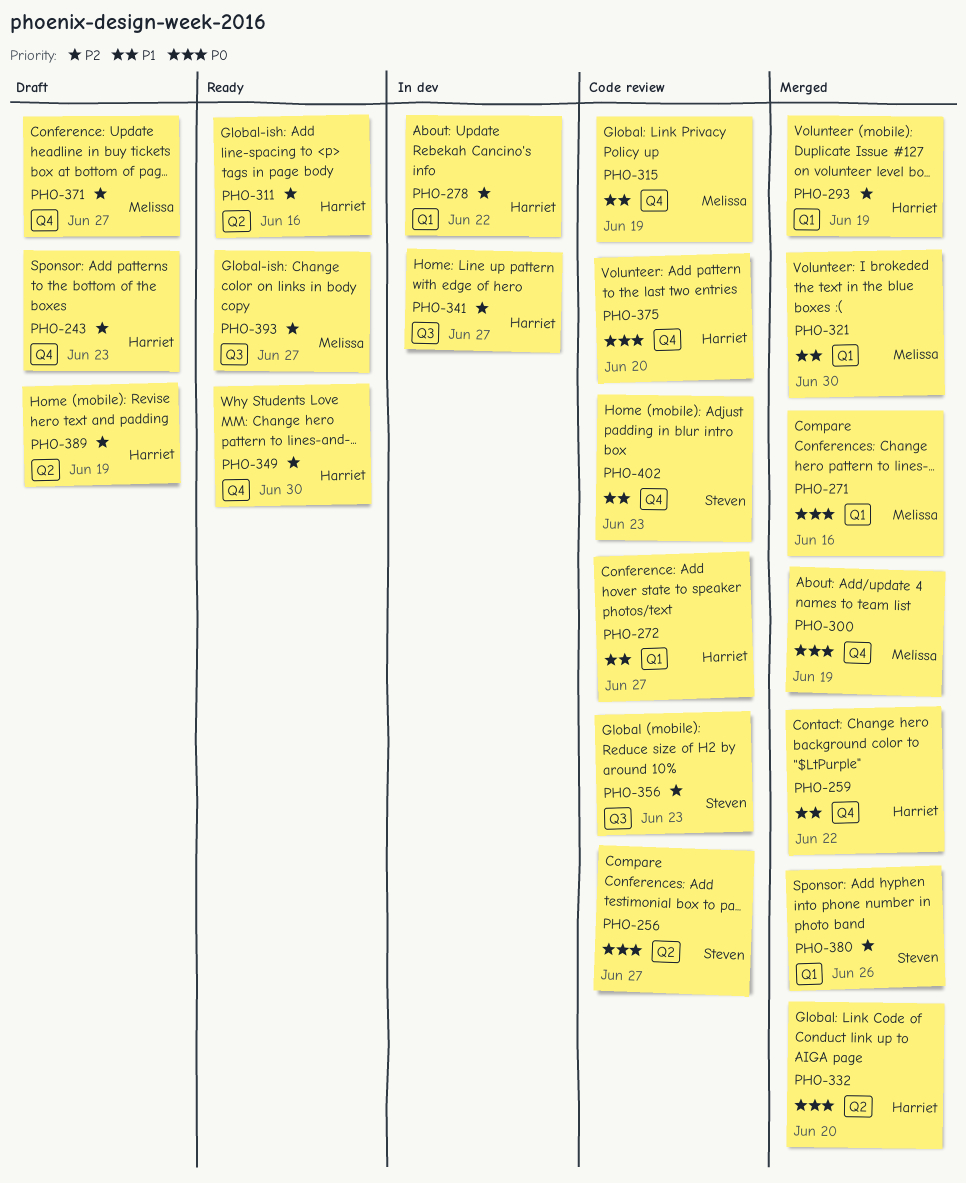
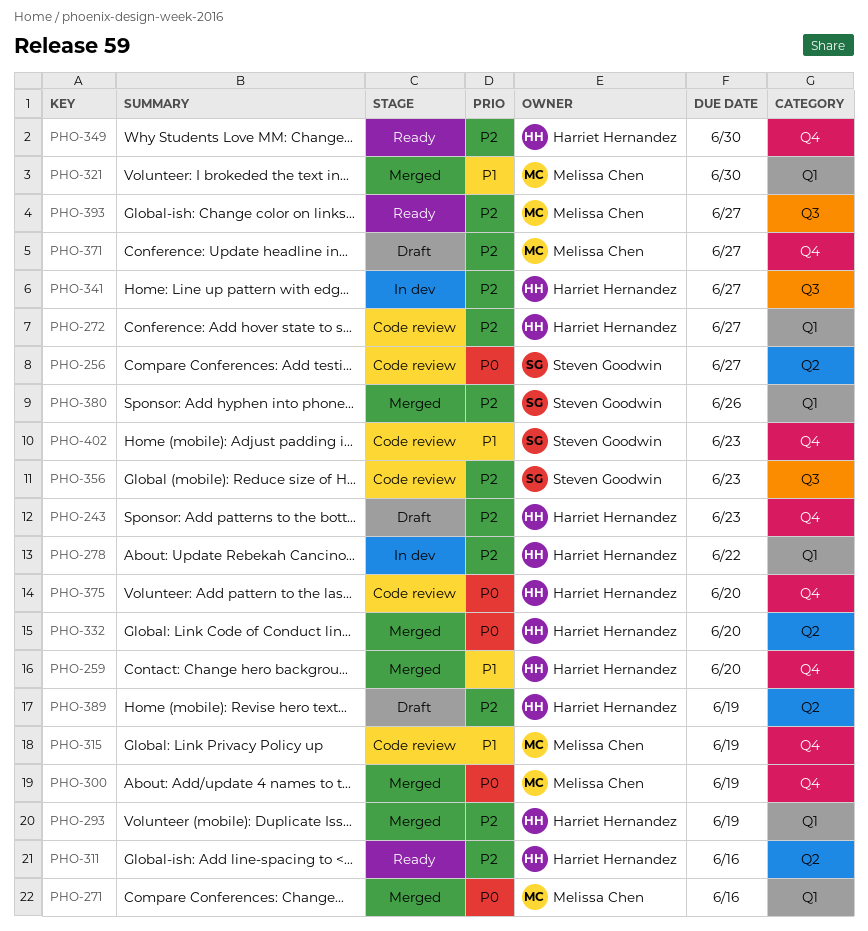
PHO-259, due: Jun 22 -> Jun 20
PHO-272, priority: P1 -> P2

